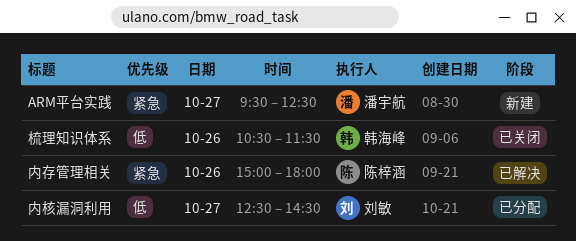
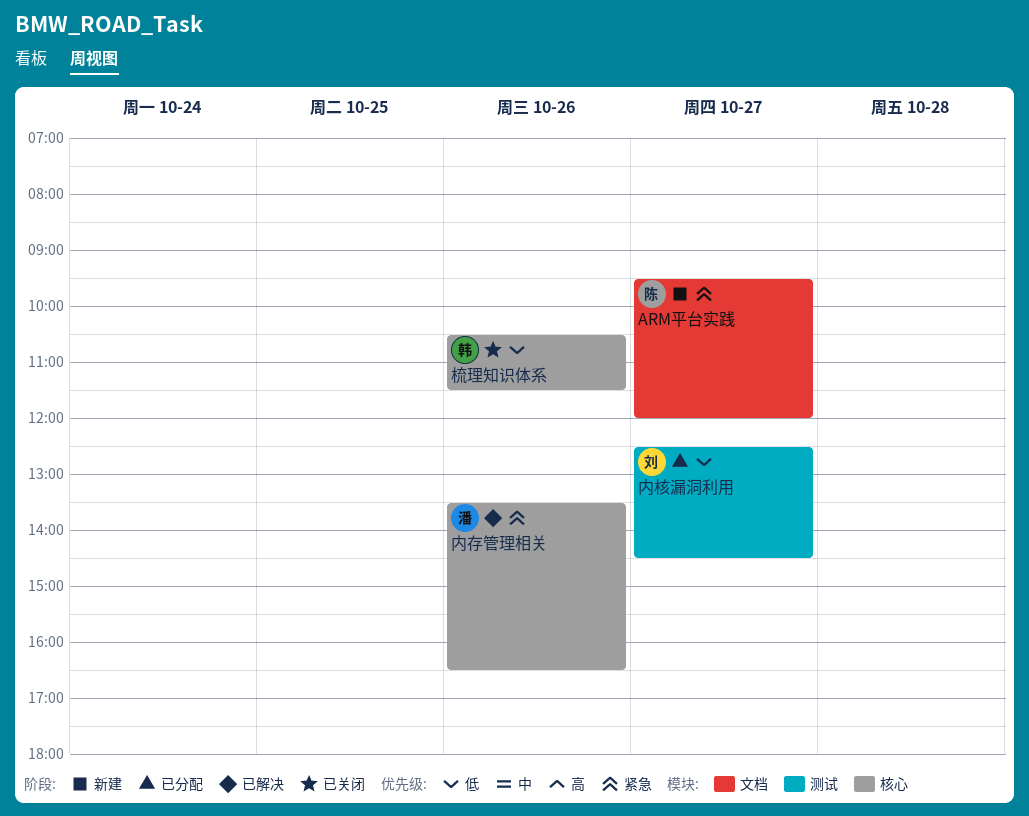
ARM平台实践, owner: 潘宇航 -> 陈梓涵
ARM平台实践, ends: 12:30 -> 12:00
内存管理相关, owner: 陈梓涵 -> 潘宇航
内存管理相关, begins: 15:00 -> 13:30
内存管理相关, ends: 18:00 -> 16:30

